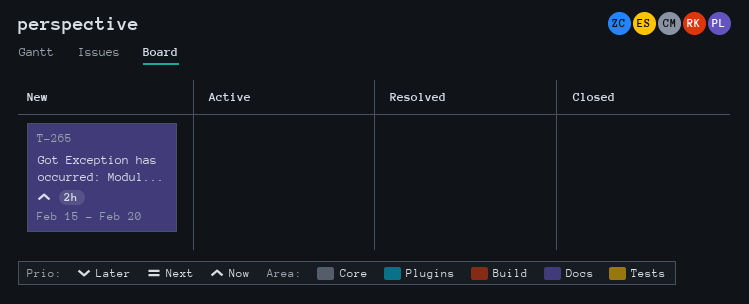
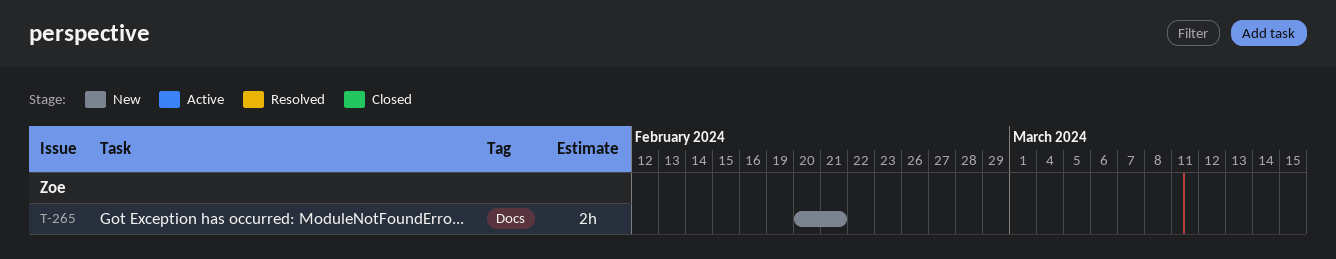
T-265, start: Feb 15 -> Feb 20
T-265, due: Feb 20 -> Feb 21

